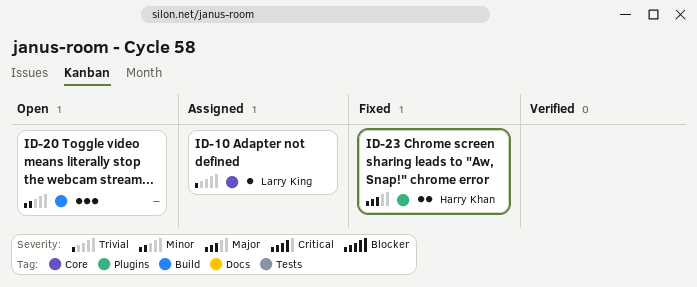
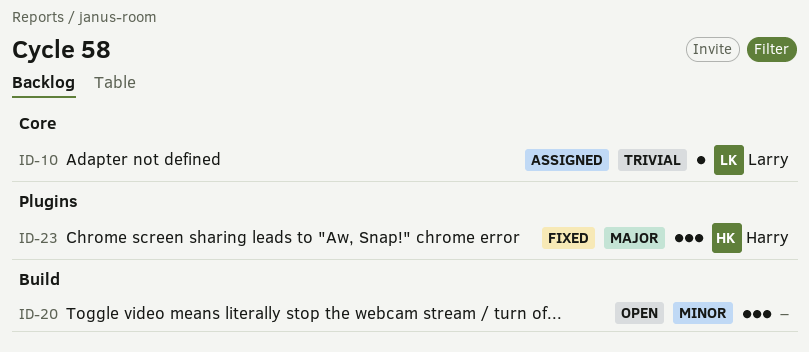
ID-23, estimate: 2 -> 3

